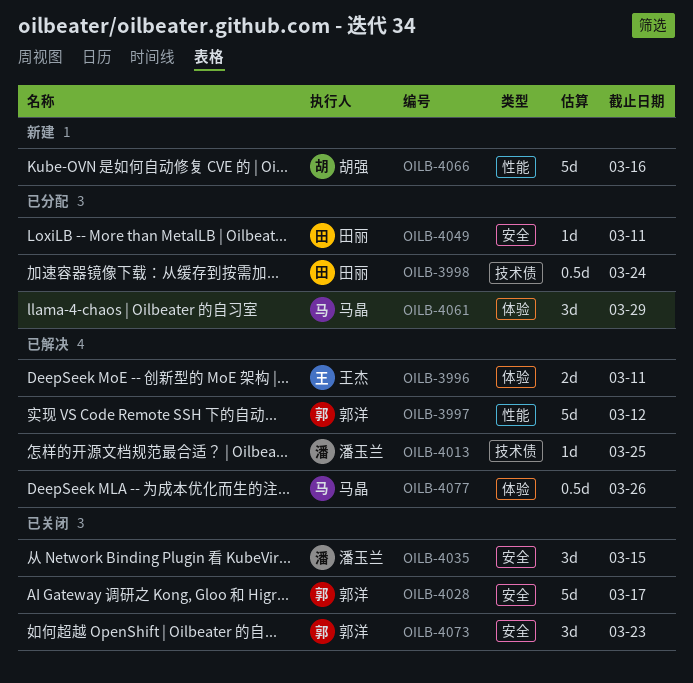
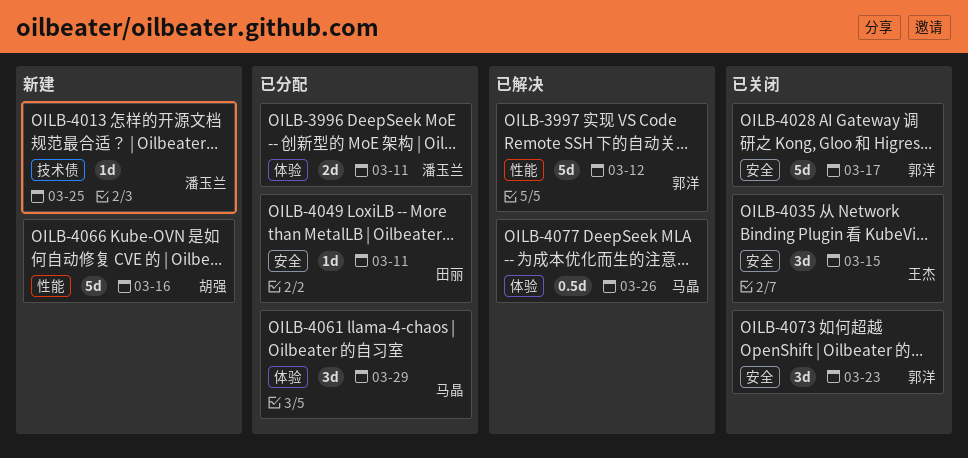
OILB-3996, status: 已解决 -> 已分配
OILB-3996, owner: 王杰 -> 潘玉兰
OILB-3998: present -> none
OILB-4013, status: 已解决 -> 新建
OILB-4035, owner: 潘玉兰 -> 王杰

